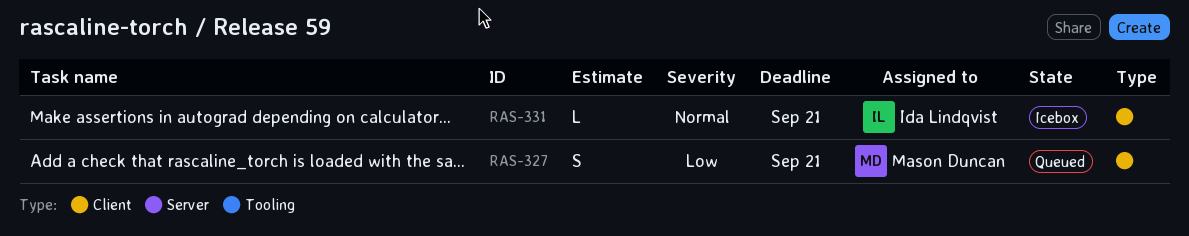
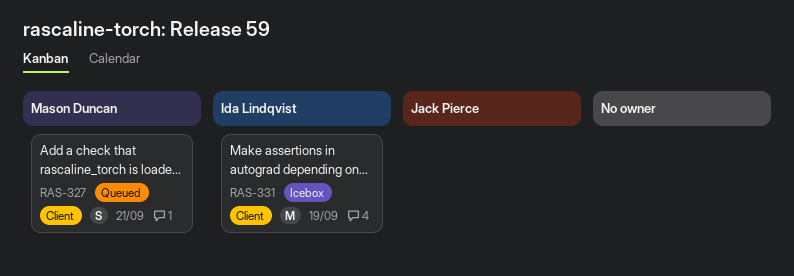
RAS-331, estimate: L -> M
RAS-331, due: Sep 21 -> Sep 19

